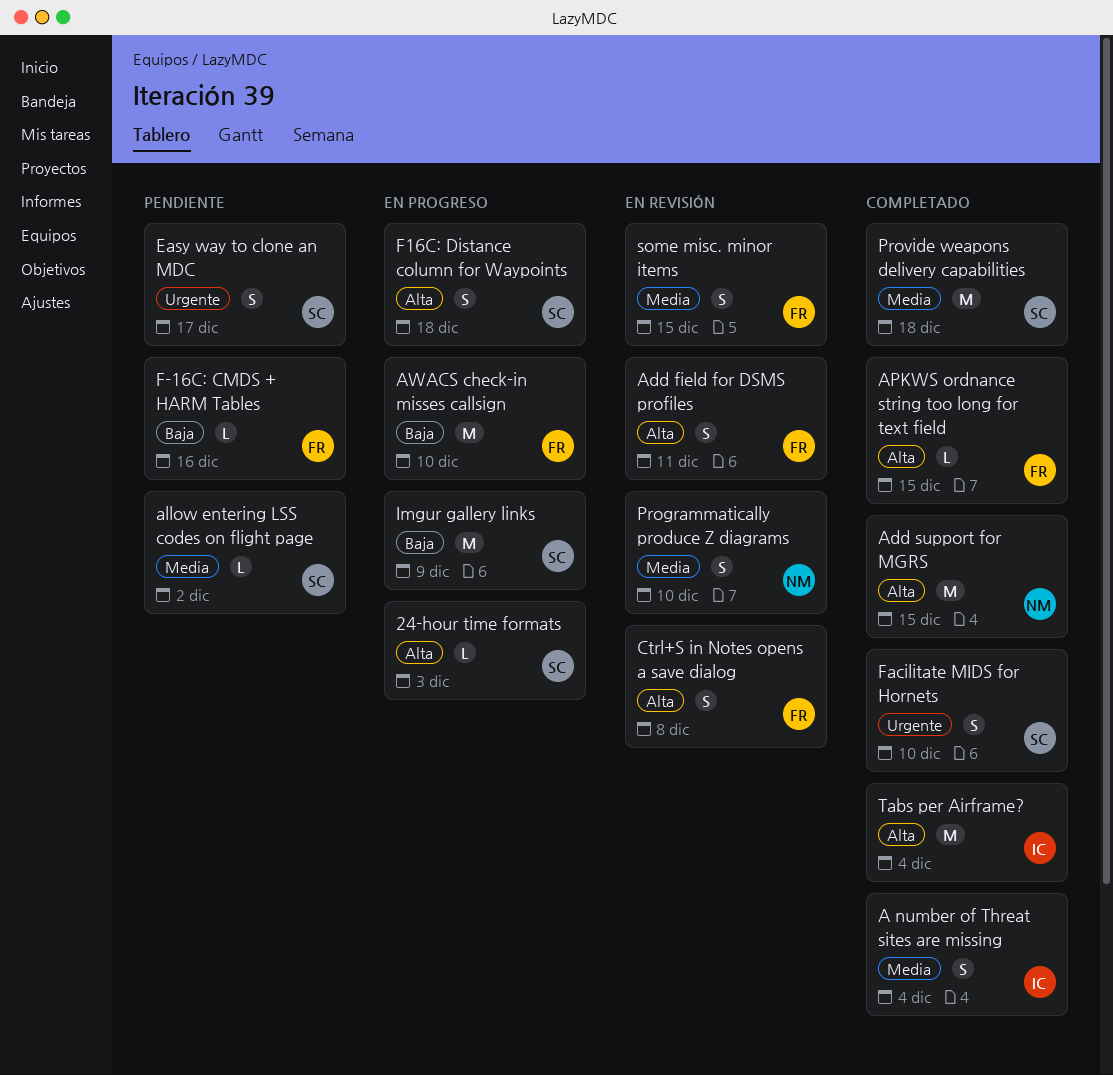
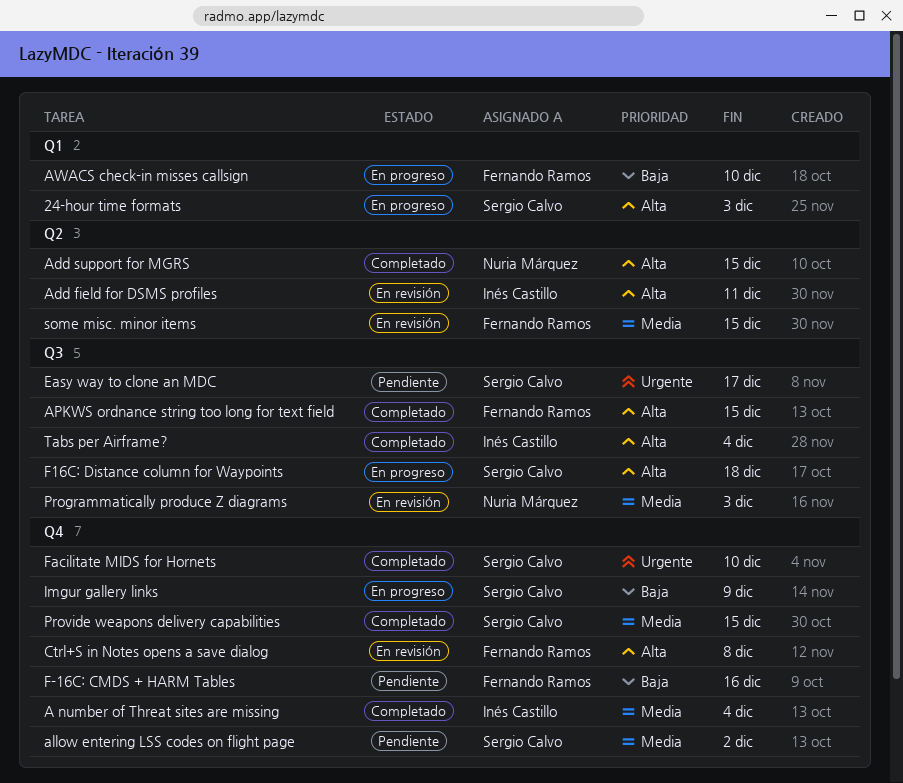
Add field for DSMS profiles, owner: Fernando Ramos -> Inés Castillo
Programmatically produce Z diagrams, due: Dec 10 -> Dec 3
Provide weapons delivery capabilities, due: Dec 18 -> Dec 15

